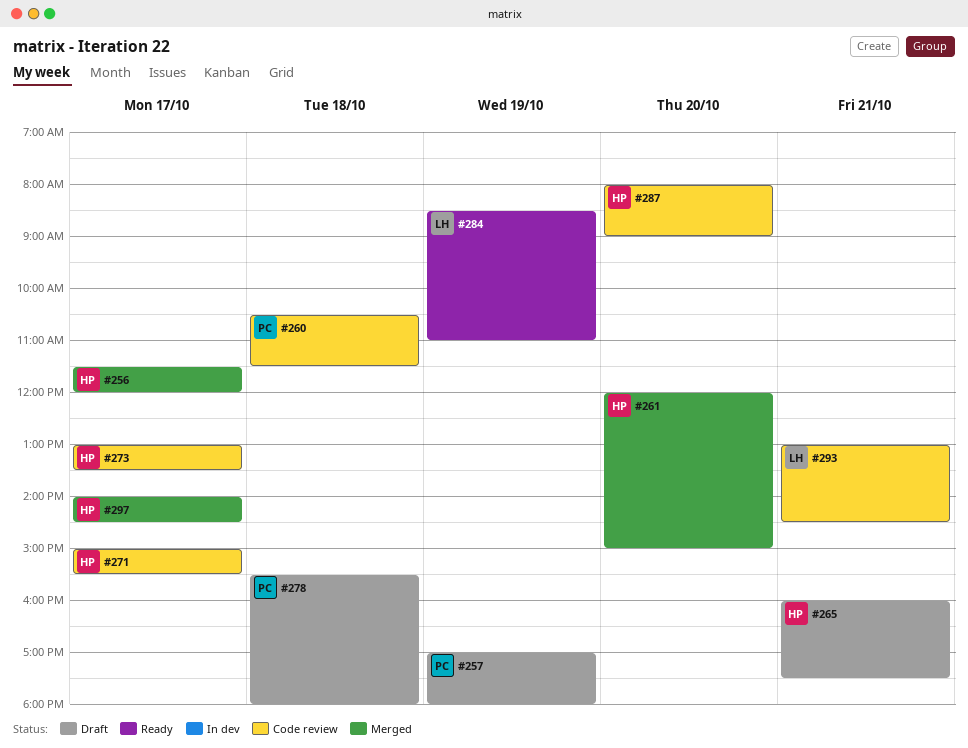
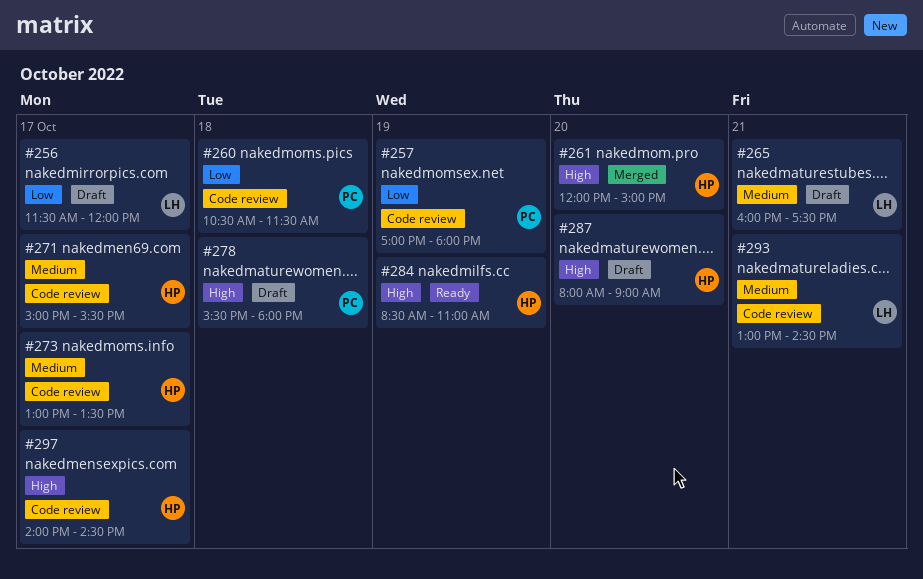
#256, status: Merged -> Draft
#256, owner: HP -> LH
#257, status: Draft -> Code review
#265, owner: HP -> LH
#284, owner: LH -> HP
#287, status: Code review -> Draft
#297, status: Merged -> Code review

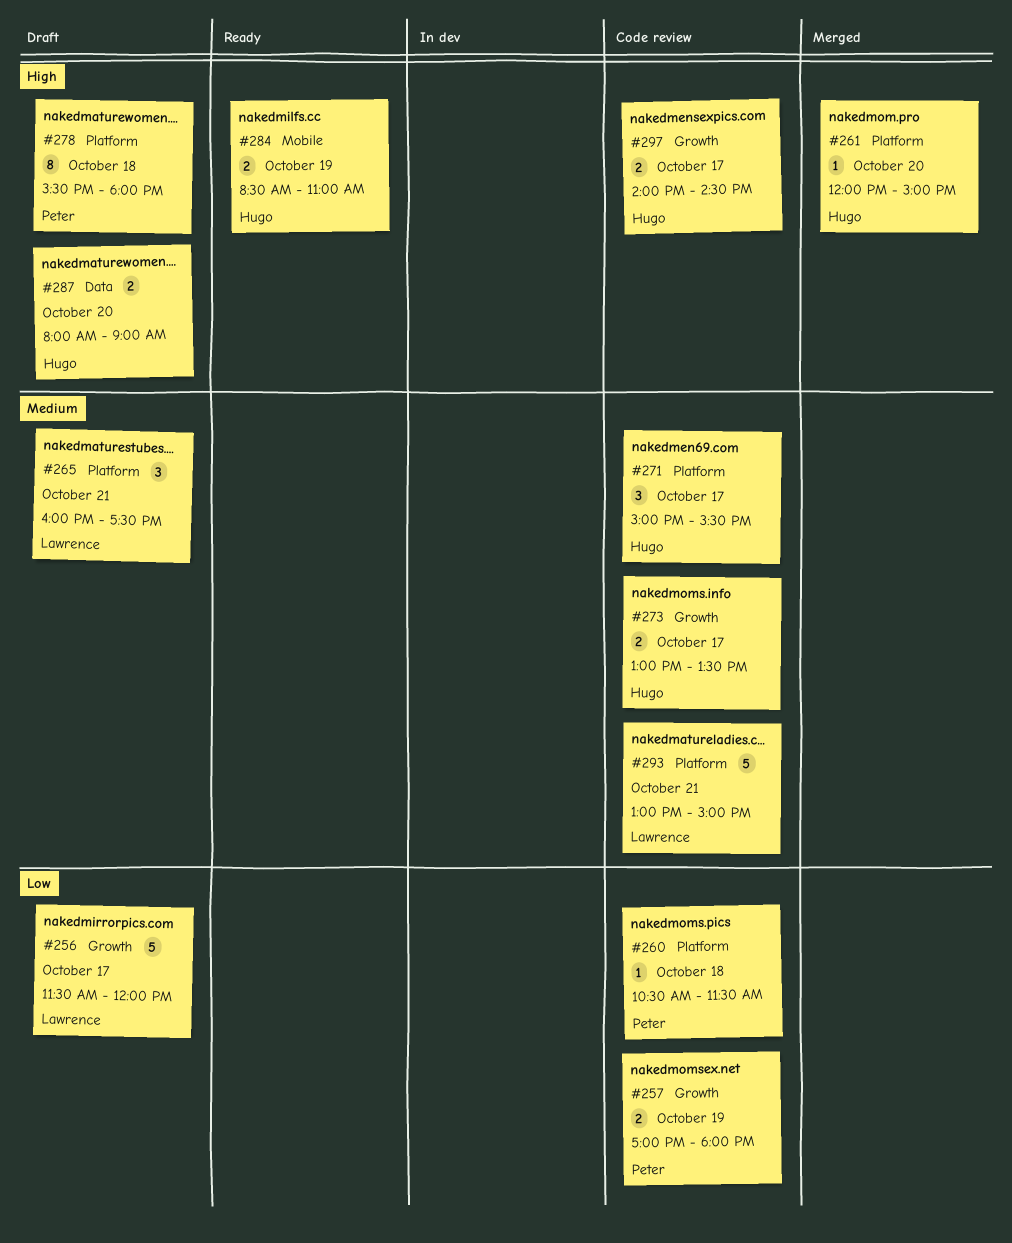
#293, ends: 14:30 -> 15:00

